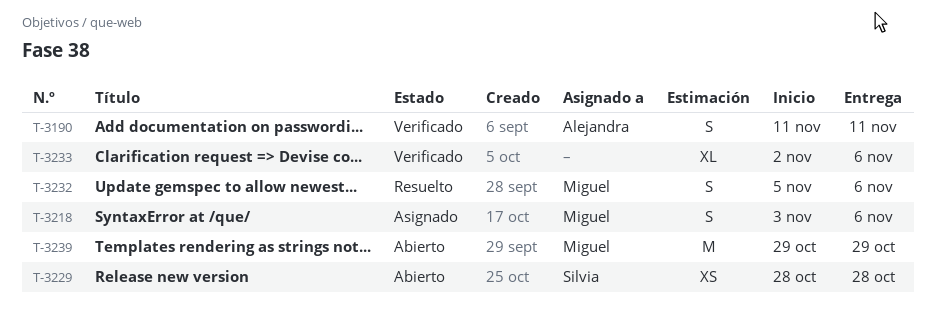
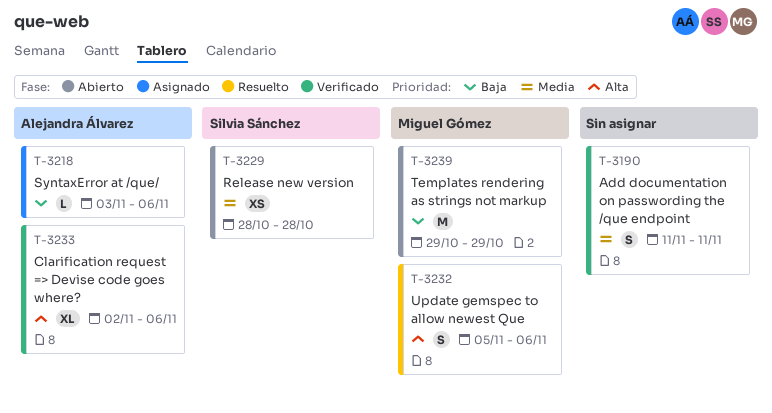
T-3190, owner: Alejandra Álvarez -> none
T-3218, owner: Miguel Gómez -> Alejandra Álvarez
T-3218, estimate: S -> L
T-3233, owner: none -> Alejandra Álvarez

